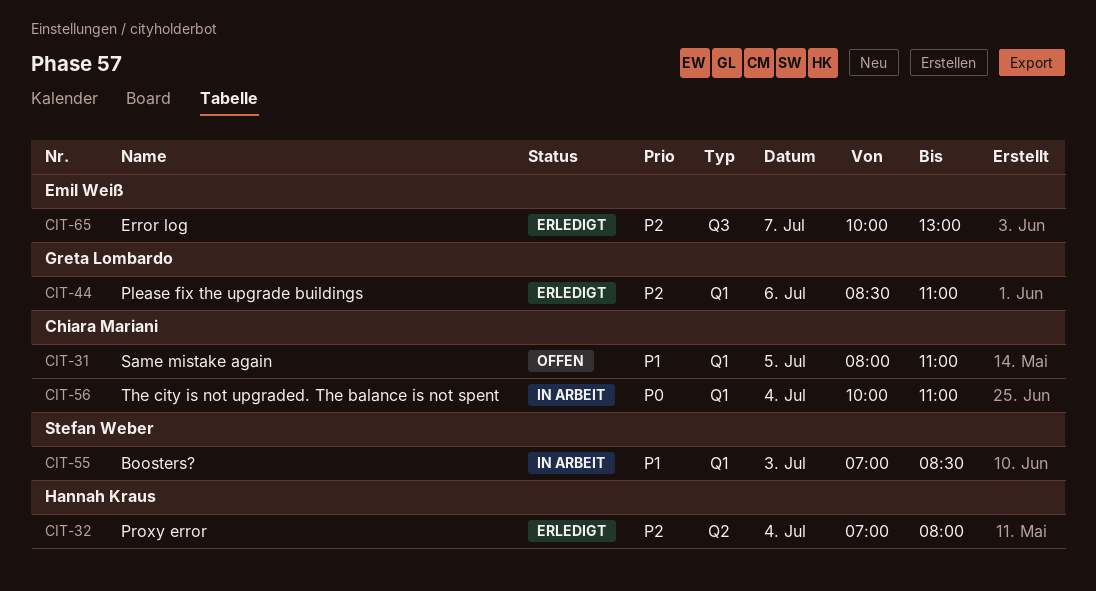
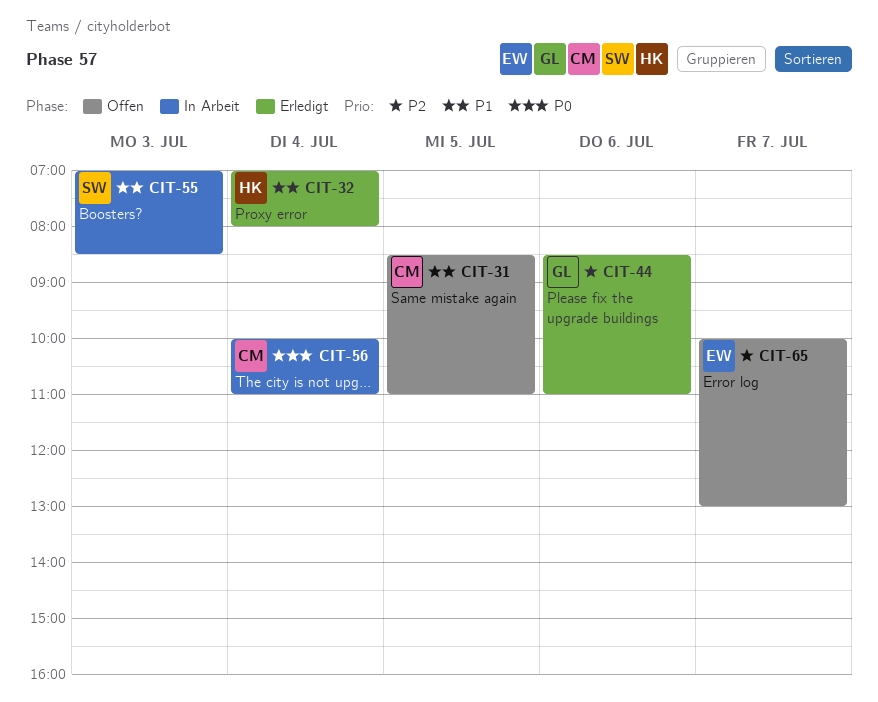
CIT-31, begins: 08:00 -> 08:30
CIT-32, priority: P2 -> P1
CIT-65, status: Erledigt -> Offen

